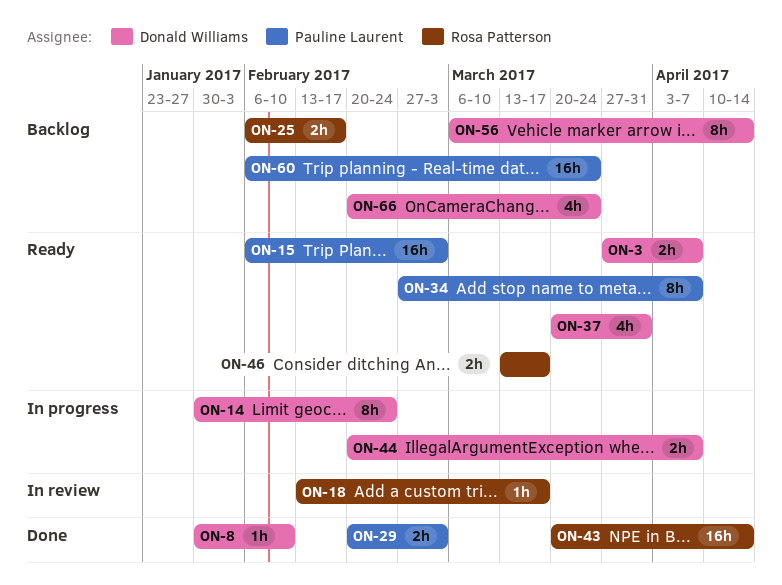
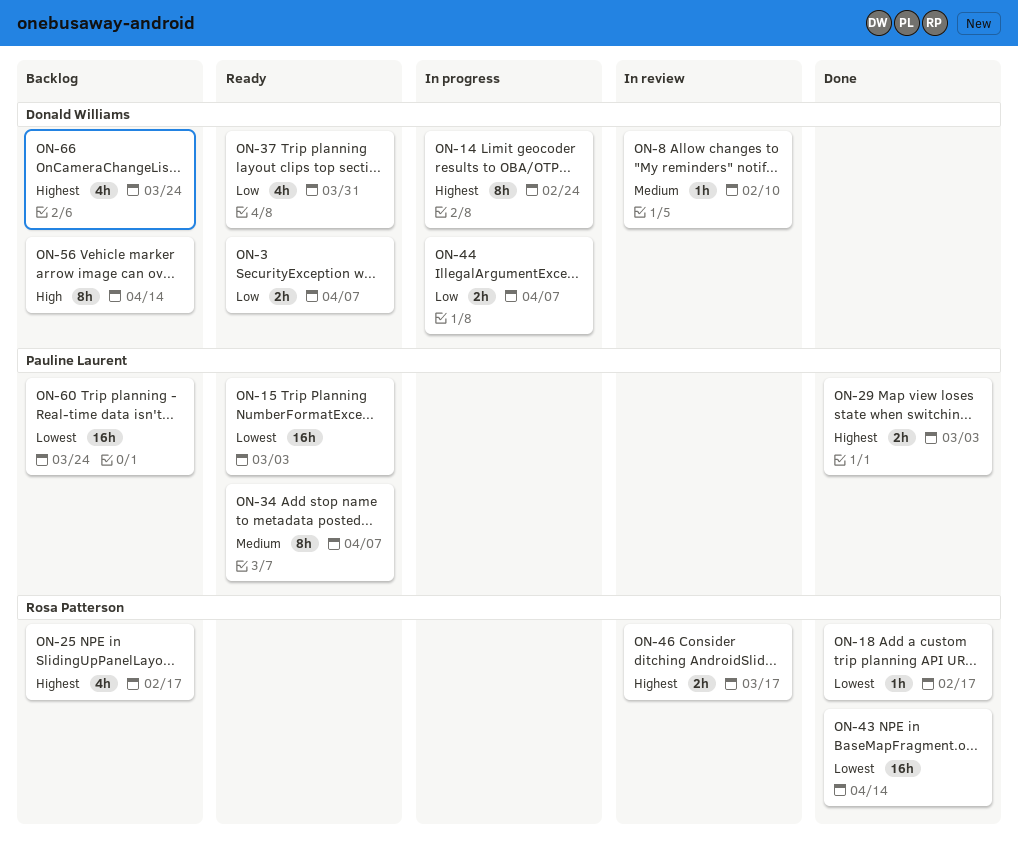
ON-8, status: Done -> In review
ON-18, status: In review -> Done
ON-18, due: Mar 17 -> Feb 17
ON-25, estimate: 2h -> 4h
ON-46, status: Ready -> In review

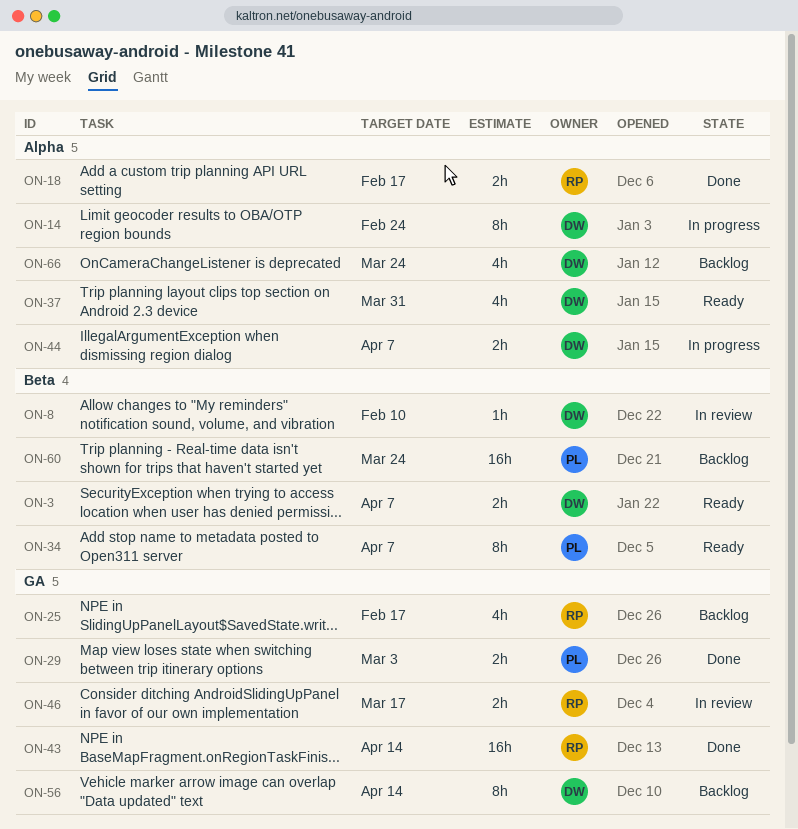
ON-15: present -> none
ON-18, estimate: 1h -> 2h

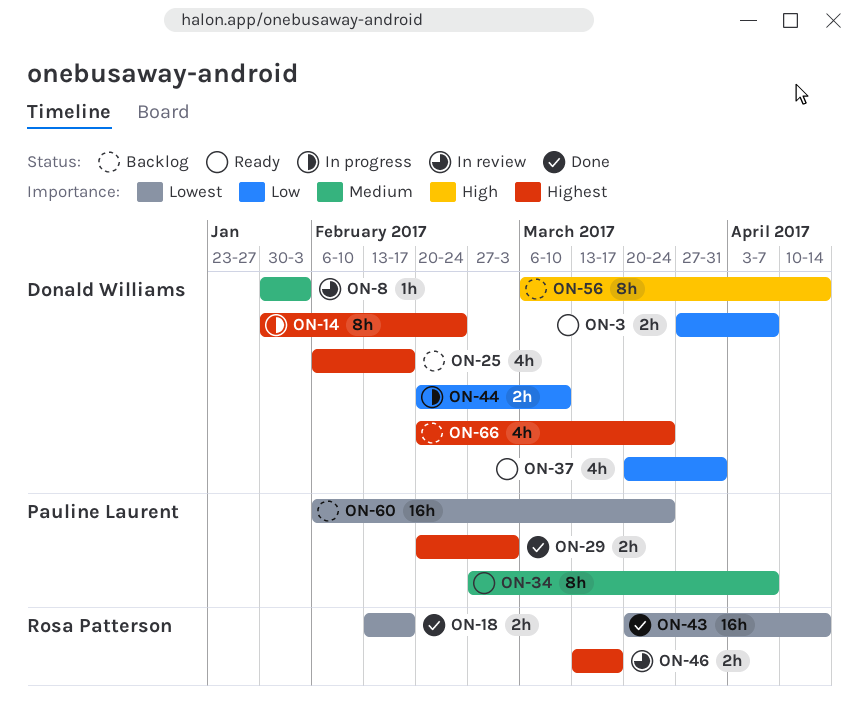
ON-8, due: Feb 10 -> Feb 3
ON-25, owner: Rosa Patterson -> Donald Williams
ON-44, due: Apr 7 -> Mar 10

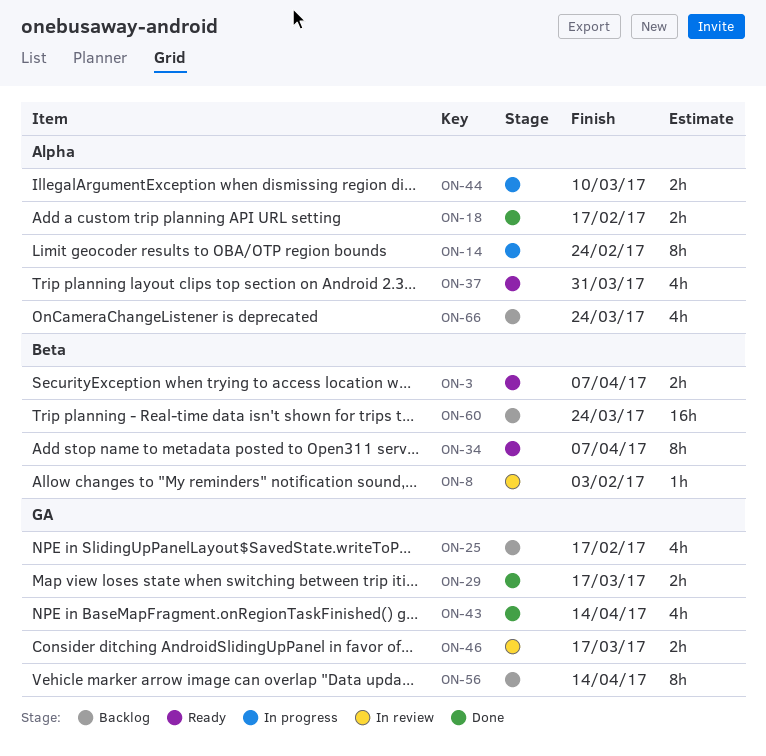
ON-29, due: Mar 3 -> Mar 17
ON-43, estimate: 16h -> 4h

